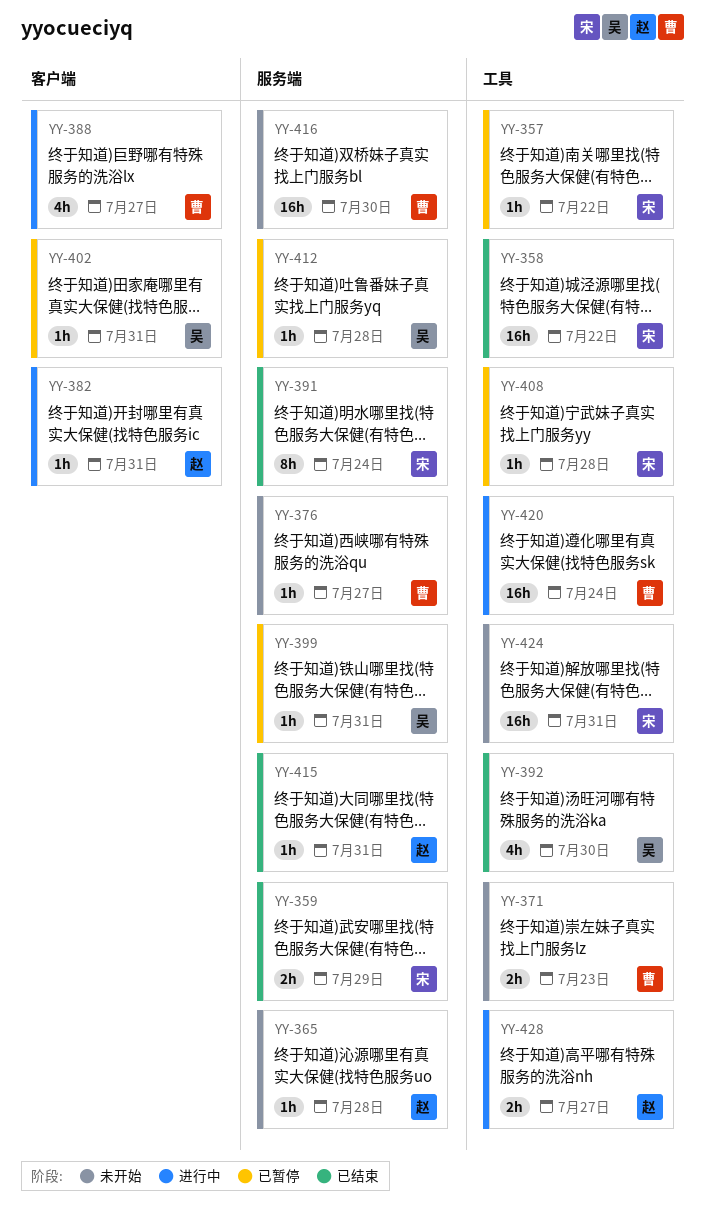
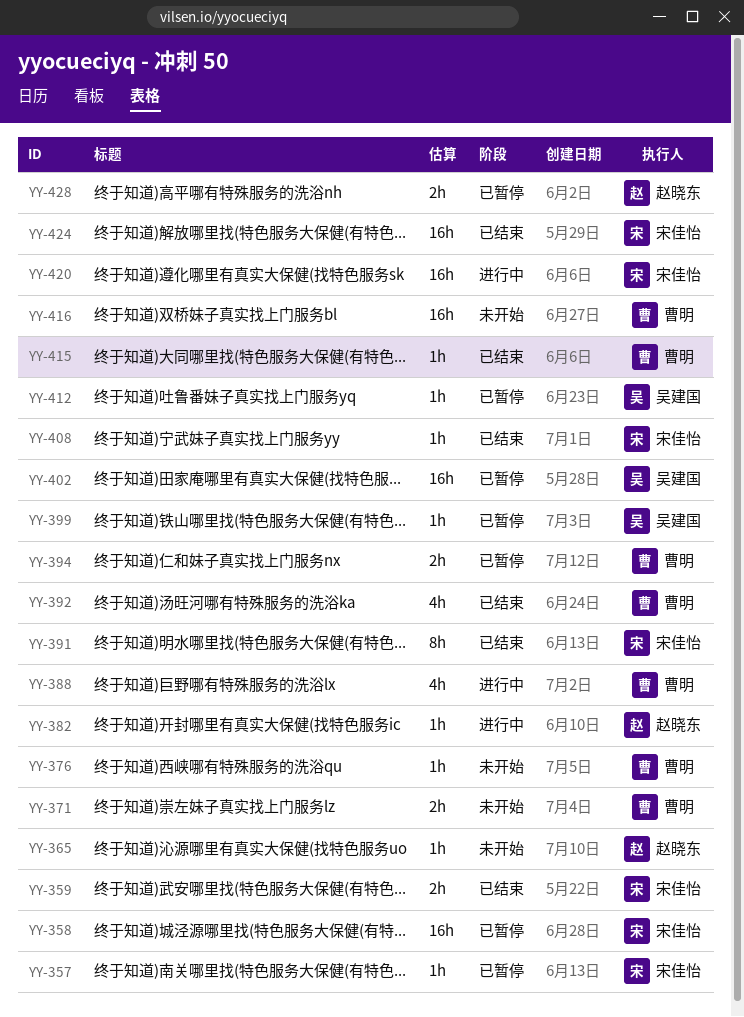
YY-358, status: 已结束 -> 已暂停
YY-392, owner: 吴建国 -> 曹明
YY-394: none -> present
YY-402, estimate: 1h -> 16h
YY-408, status: 已暂停 -> 已结束
YY-415, owner: 赵晓东 -> 曹明
YY-420, owner: 曹明 -> 宋佳怡
YY-424, status: 未开始 -> 已结束
YY-428, status: 进行中 -> 已暂停

